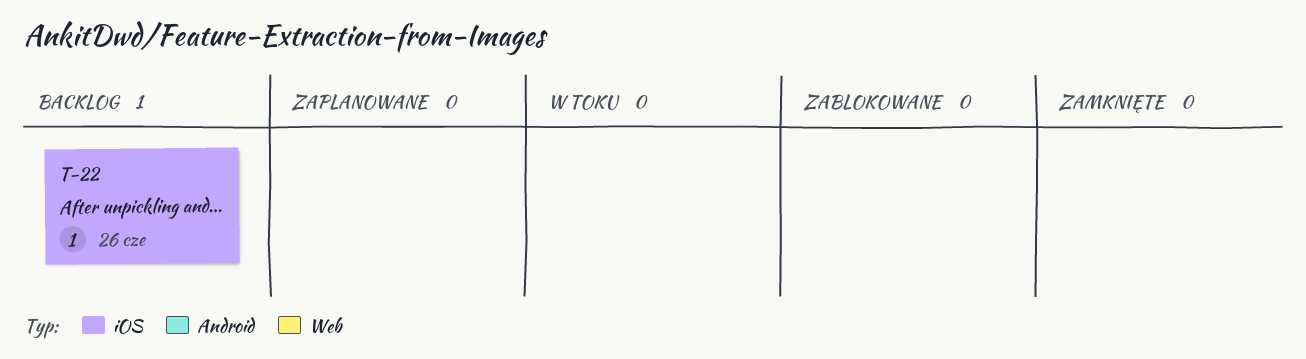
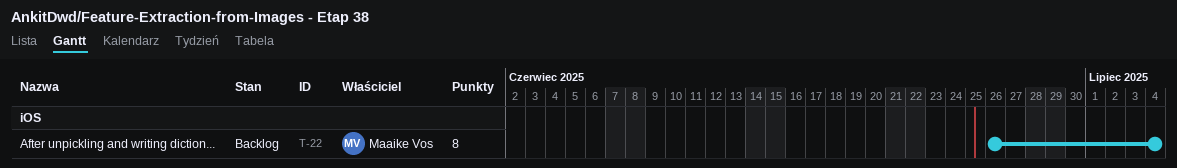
T-22, estimate: 1 -> 8
T-22, due: Jun 26 -> Jul 4

